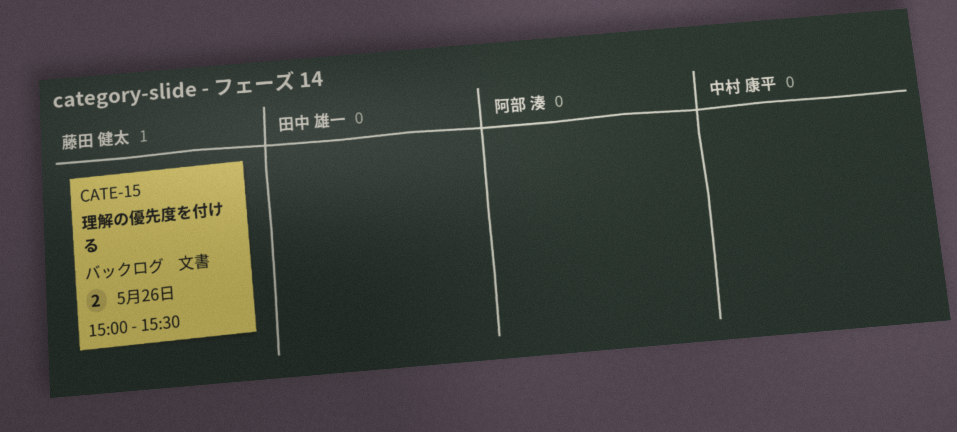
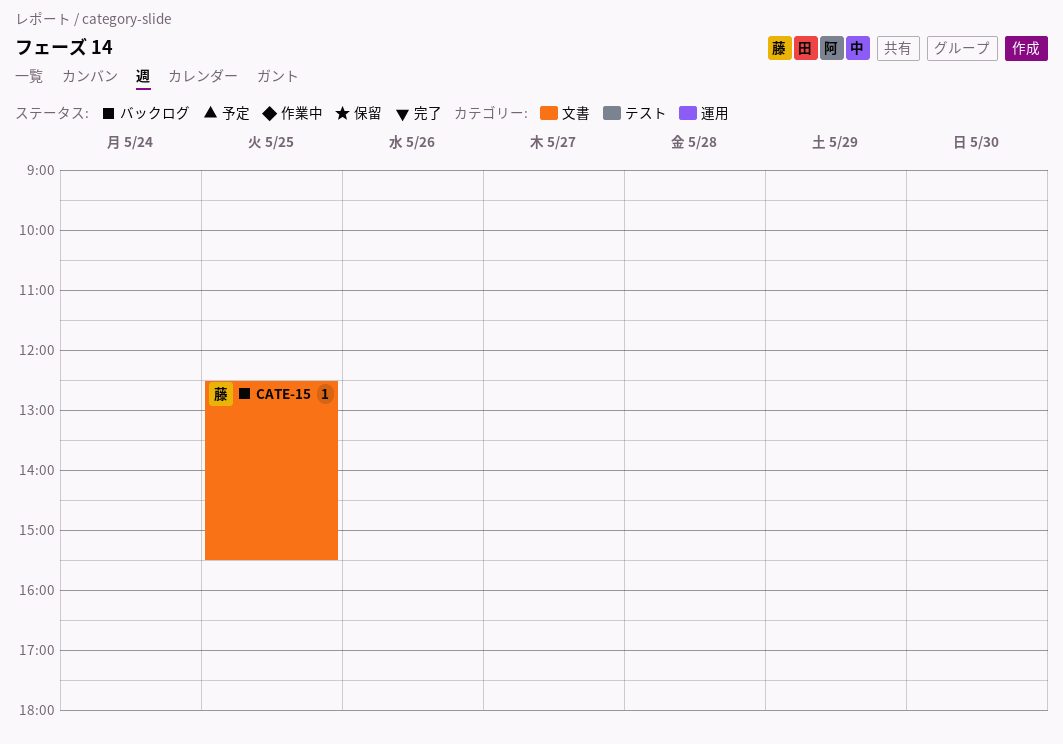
CATE-15, estimate: 2 -> 1
CATE-15, day: May 26 -> May 25
CATE-15, begins: 15:00 -> 12:30

